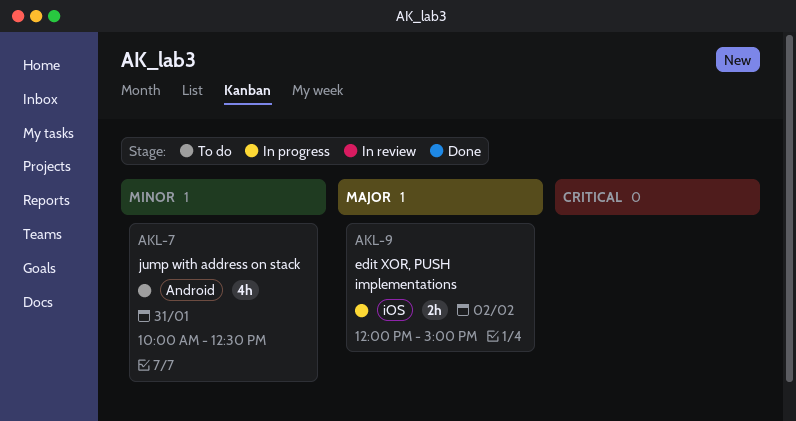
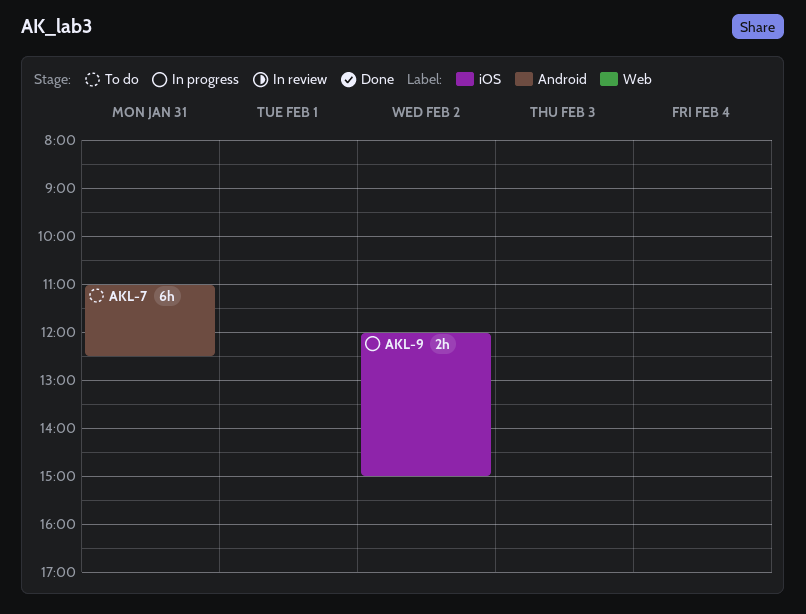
AKL-7, estimate: 4h -> 6h
AKL-7, begins: 10:00 -> 11:00

